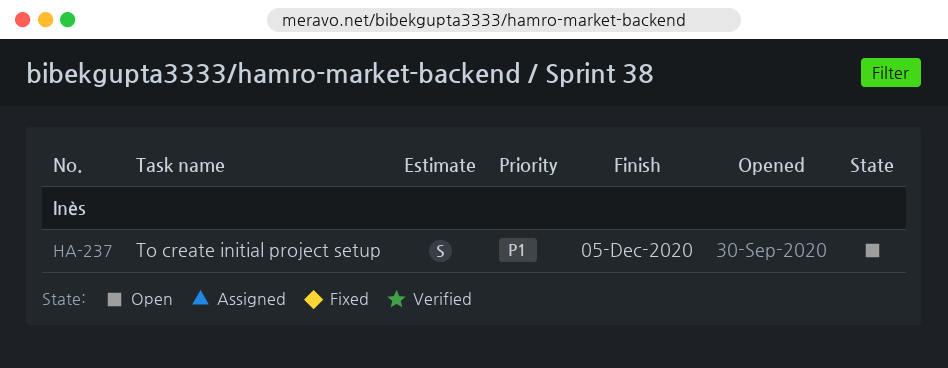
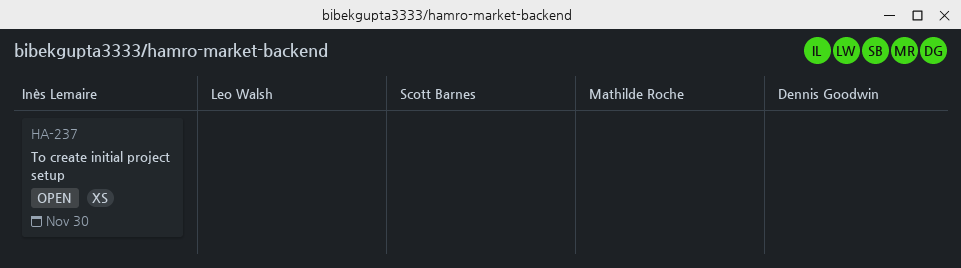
HA-237, estimate: S -> XS
HA-237, due: Dec 5 -> Nov 30

